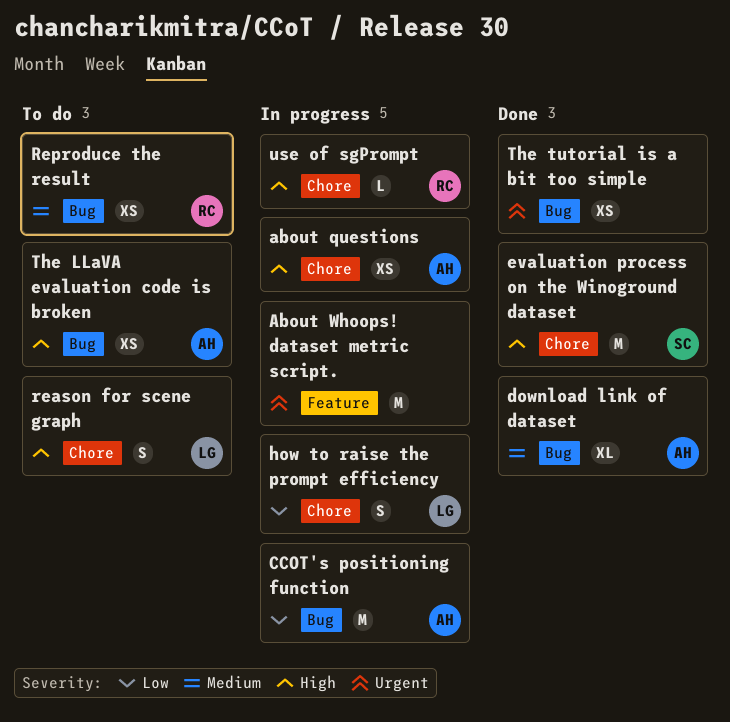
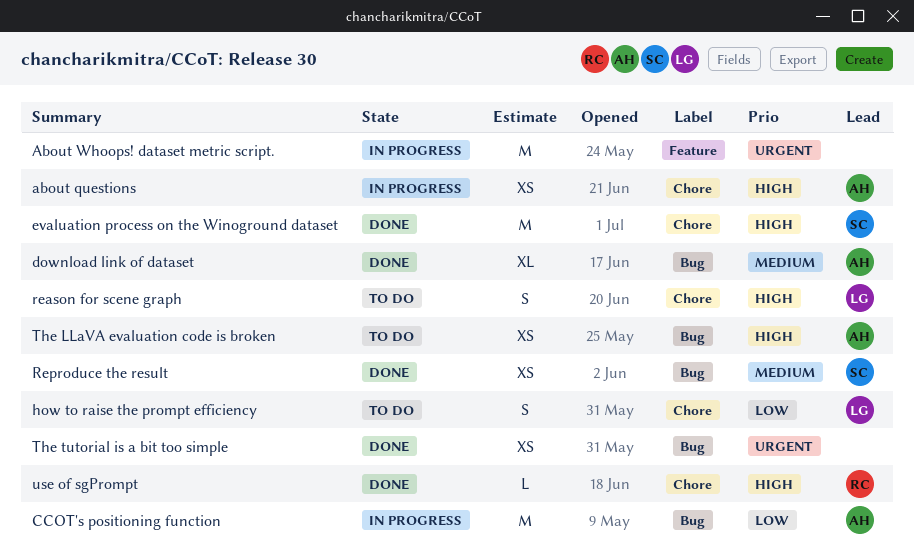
how to raise the prompt efficiency, status: In progress -> To do
Reproduce the result, status: To do -> Done
Reproduce the result, owner: RC -> SC
use of sgPrompt, status: In progress -> Done

